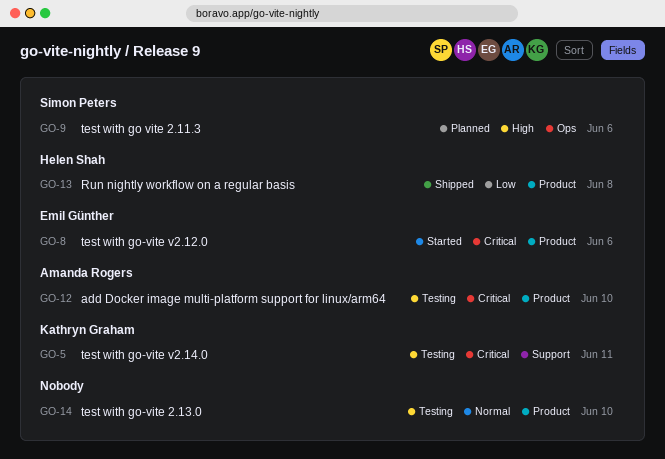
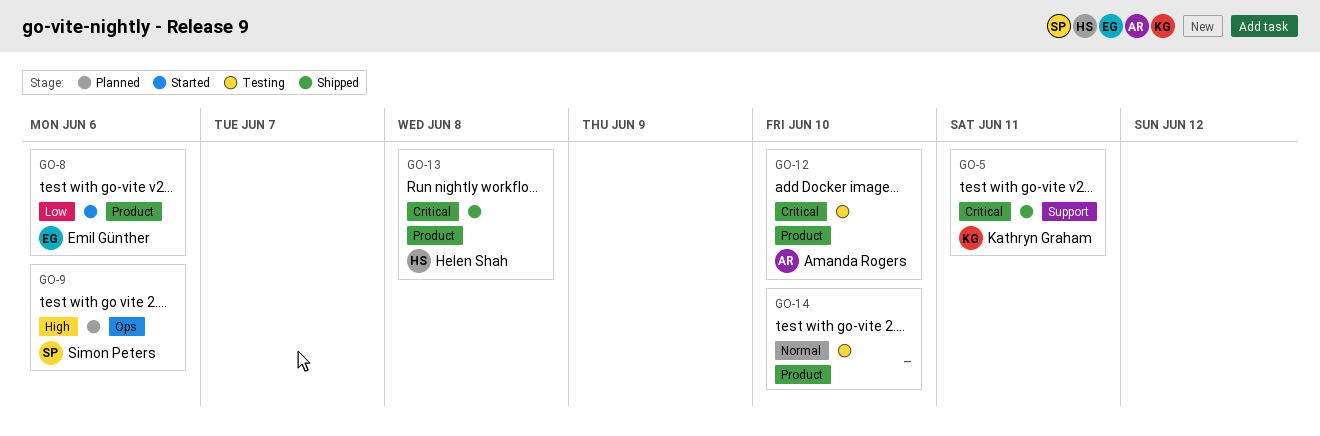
GO-5, status: Testing -> Shipped
GO-8, priority: Critical -> Low
GO-13, priority: Low -> Critical

